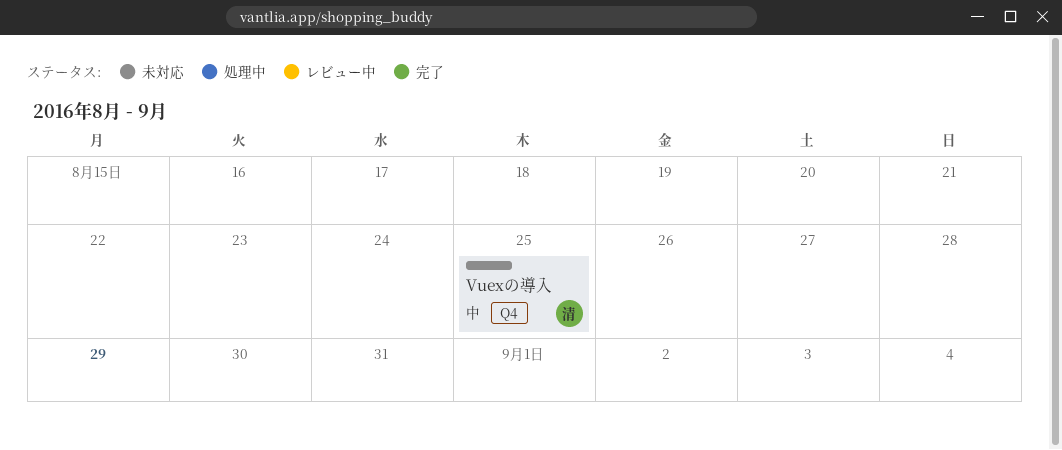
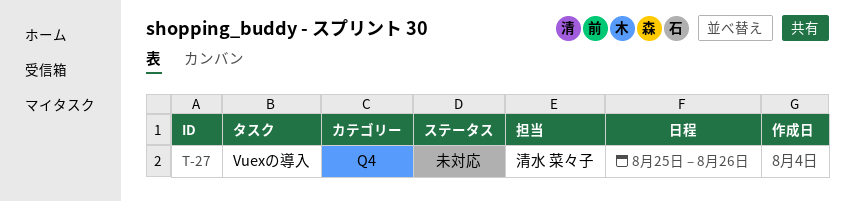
Vuexの導入, due: Aug 25 -> Aug 26

